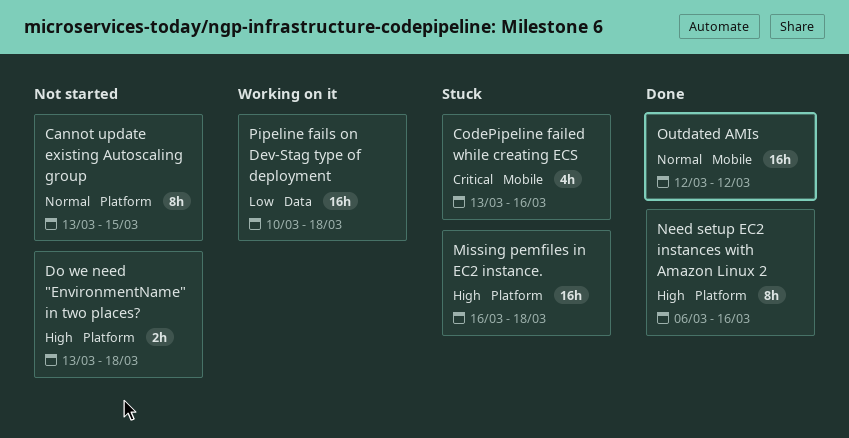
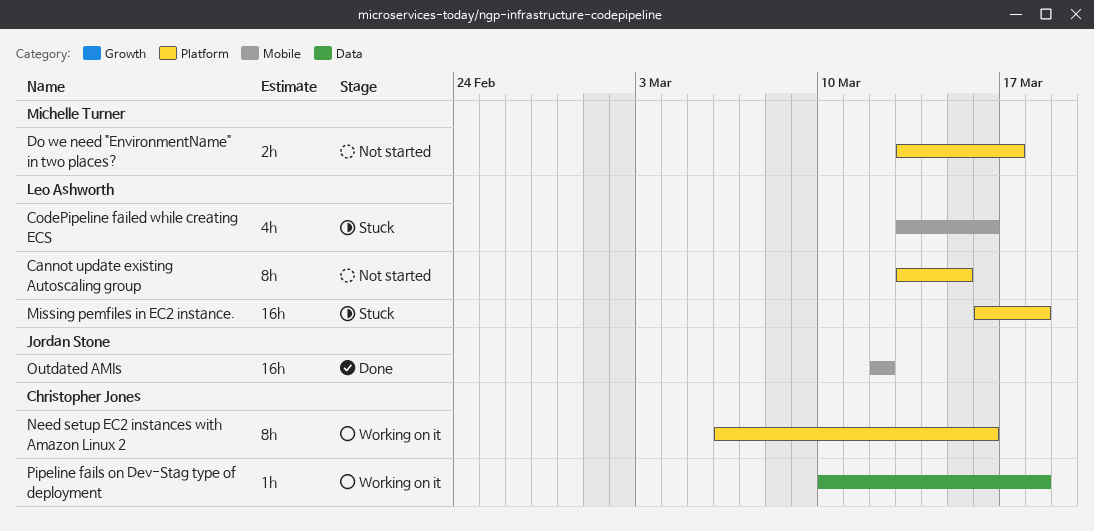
Do we need "EnvironmentName" in two places?, due: Mar 18 -> Mar 17
Need setup EC2 instances with Amazon Linux 2, status: Done -> Working on it
Pipeline fails on Dev-Stag type of deployment, estimate: 16h -> 1h

